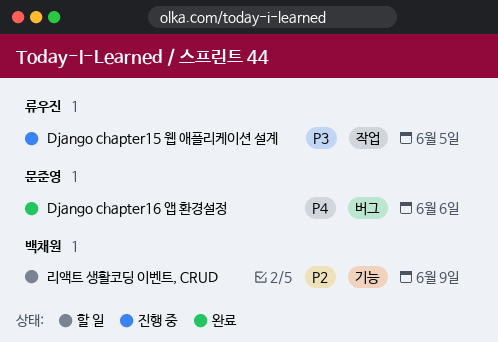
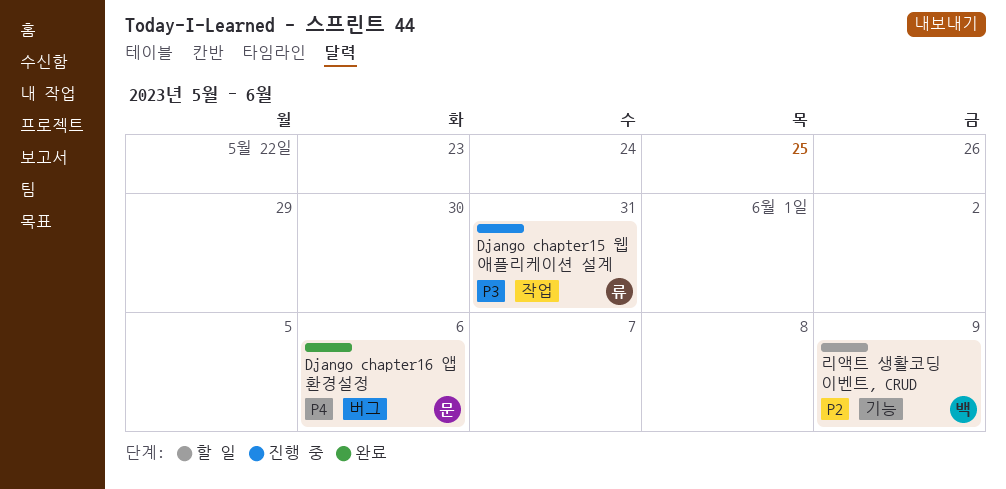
Django chapter15 웹 애플리케이션 설계, due: Jun 5 -> May 31

